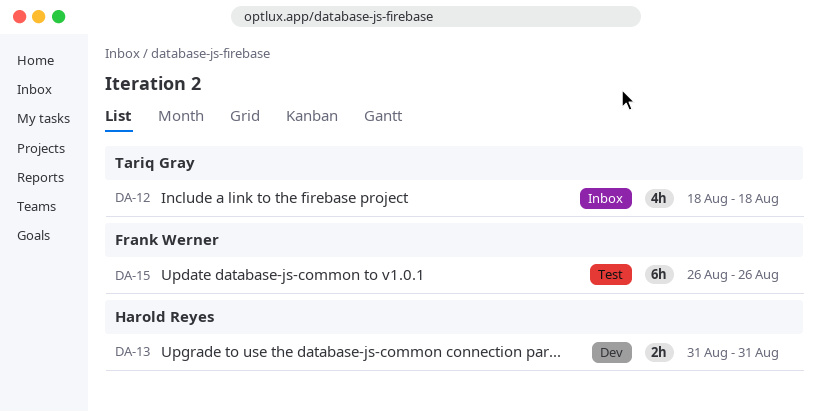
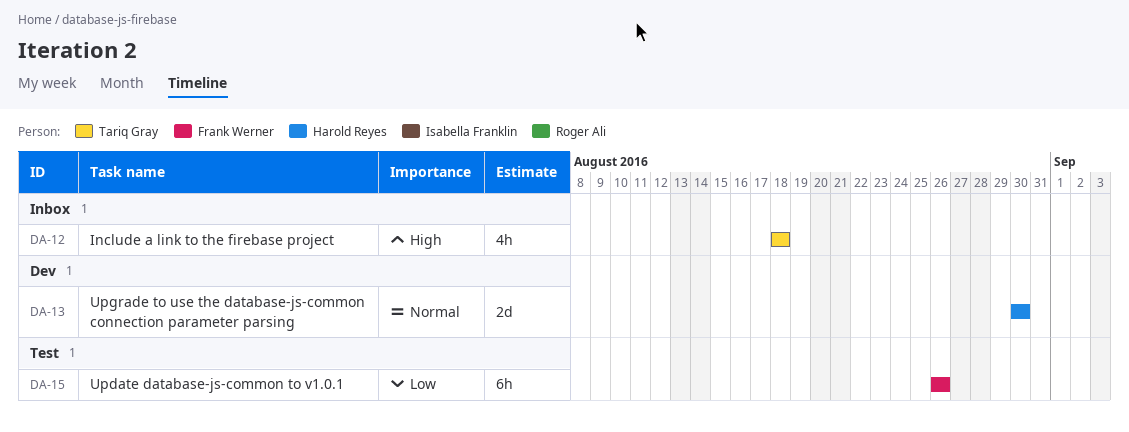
DA-13, estimate: 2h -> 2d
DA-13, start: Aug 31 -> Aug 30
DA-13, due: Aug 31 -> Aug 30

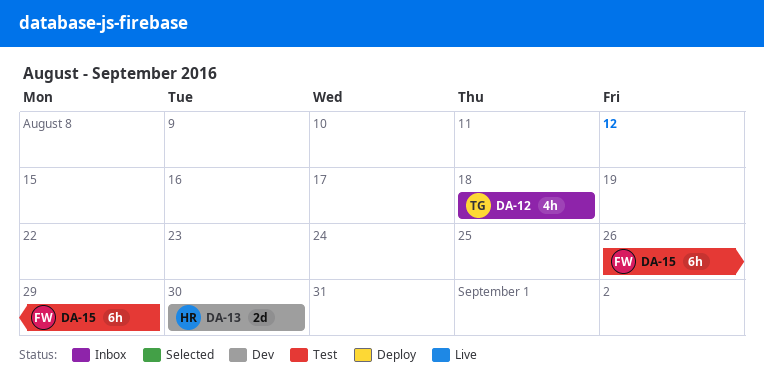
DA-15, due: Aug 26 -> Aug 29

